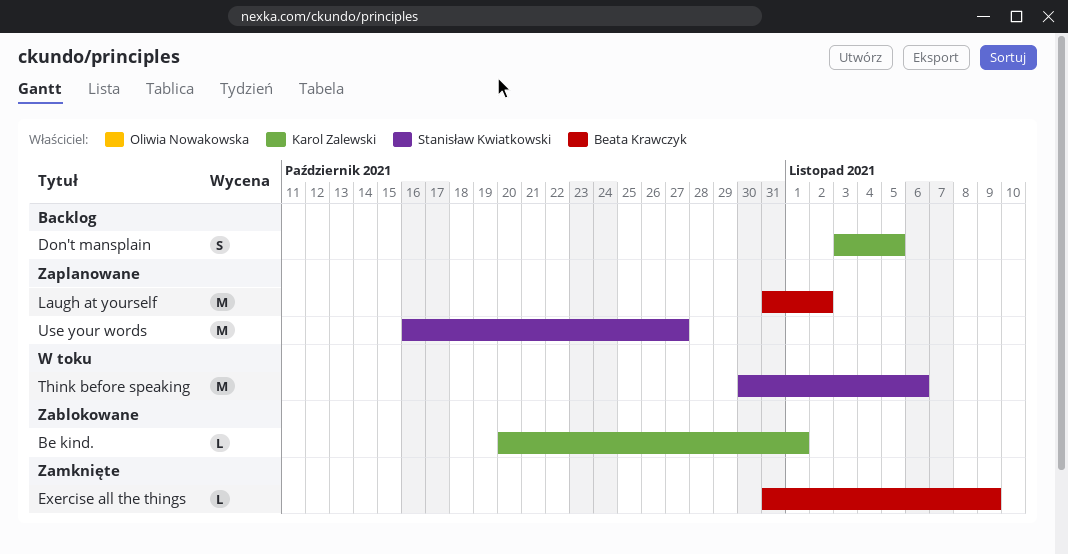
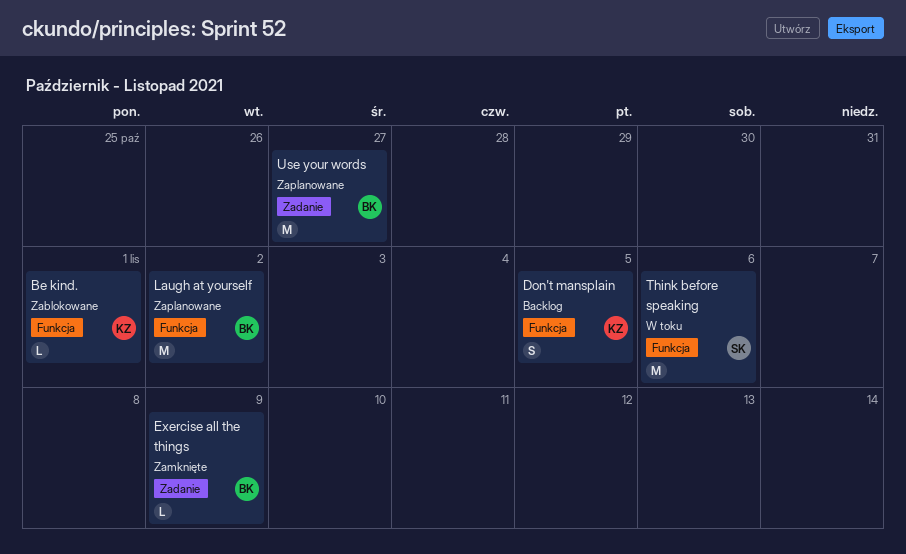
Use your words, owner: Stanisław Kwiatkowski -> Beata Krawczyk

